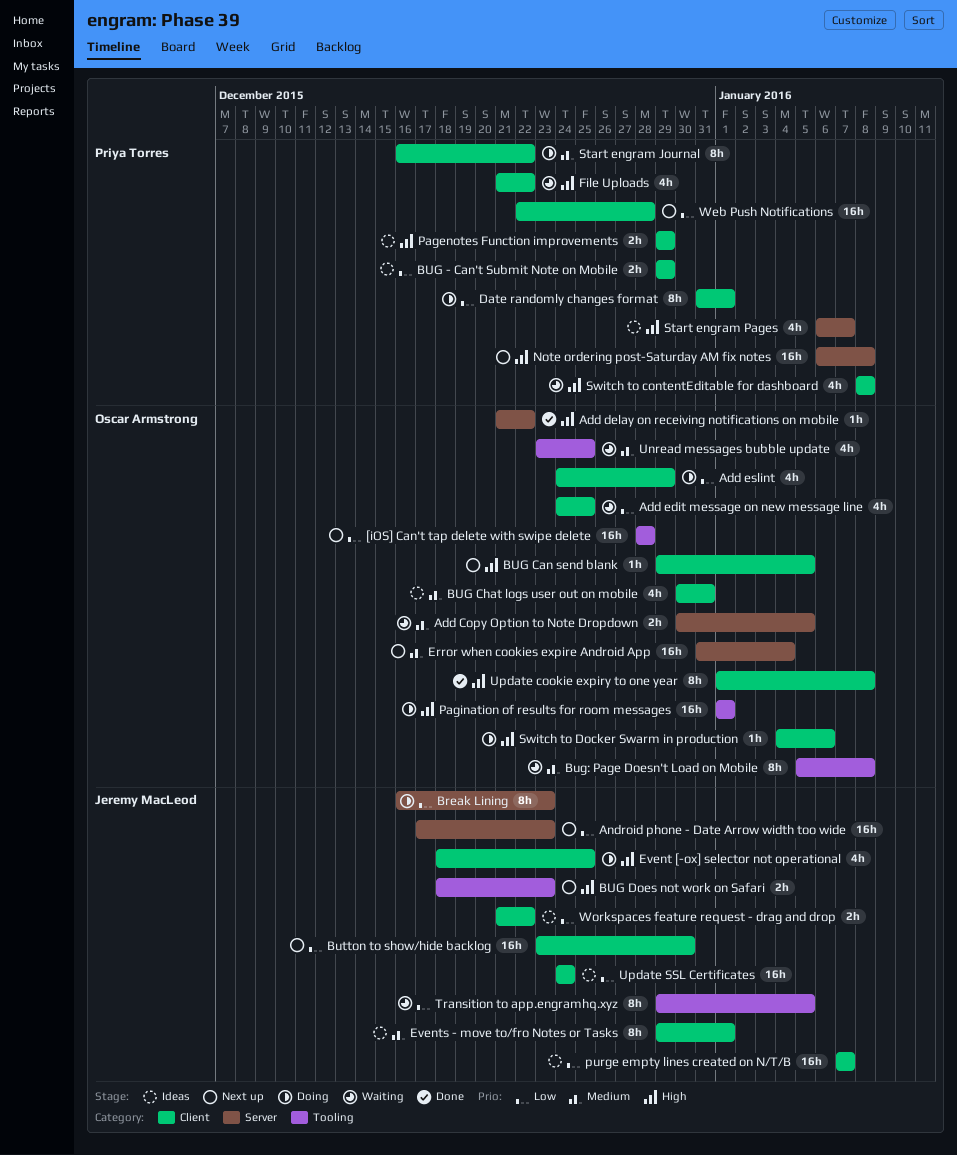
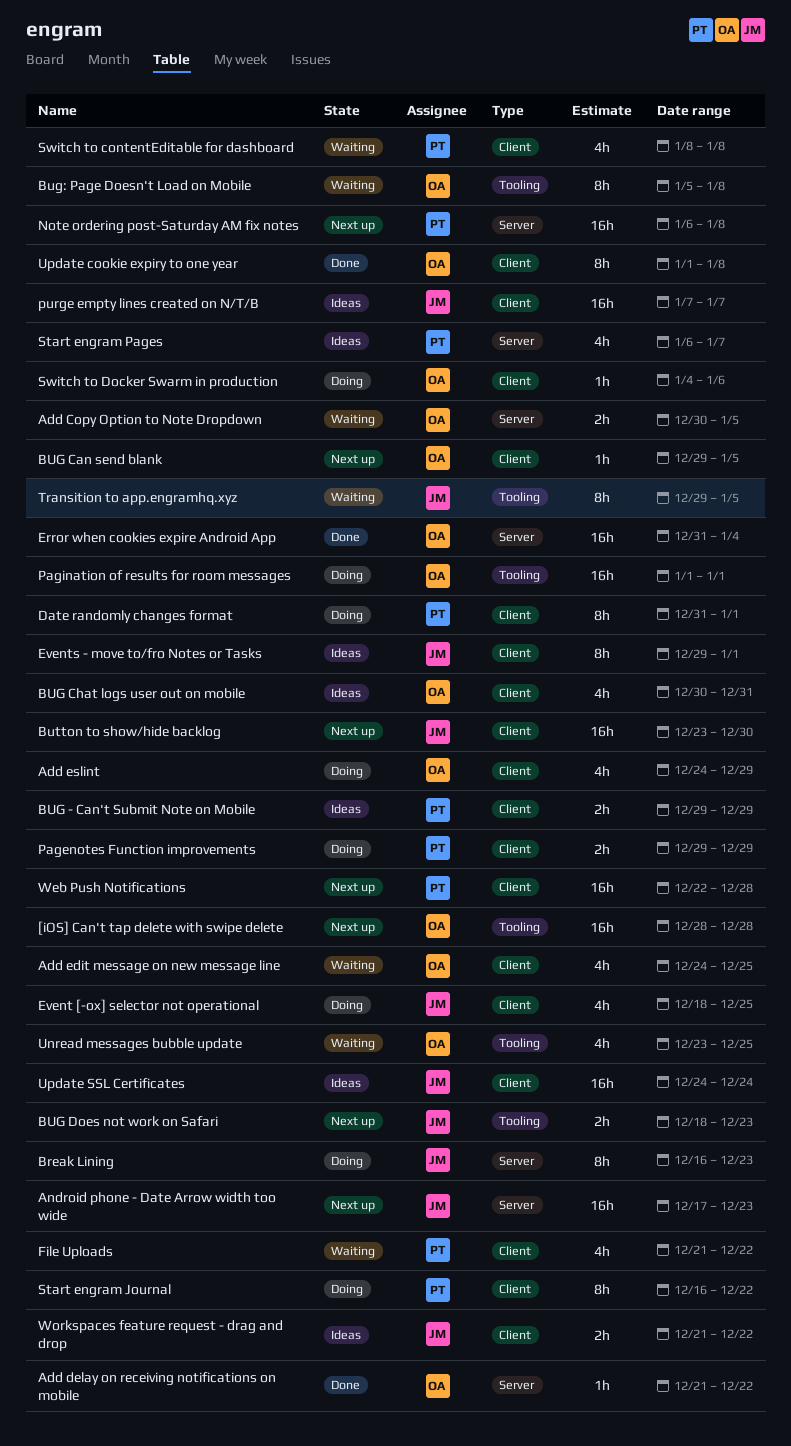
Error when cookies expire Android App, status: Next up -> Done
Pagenotes Function improvements, status: Ideas -> Doing

